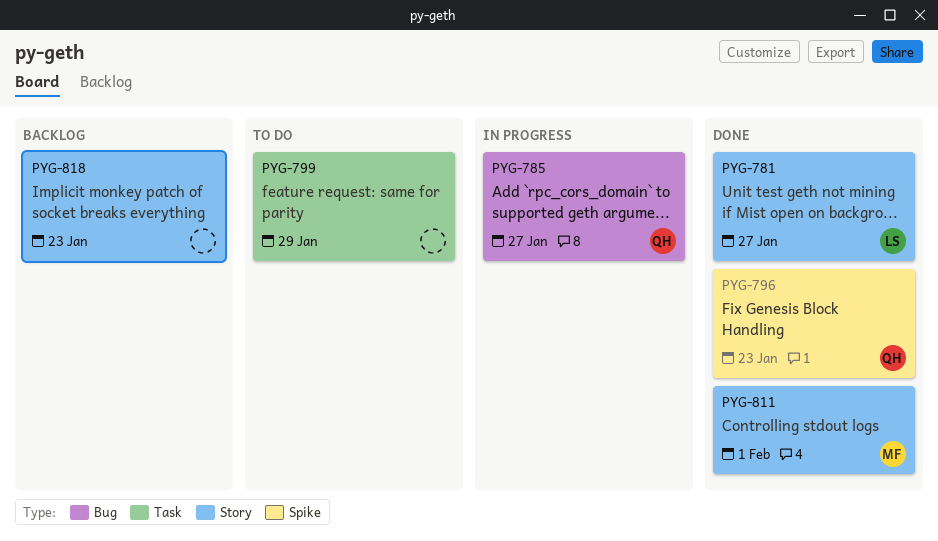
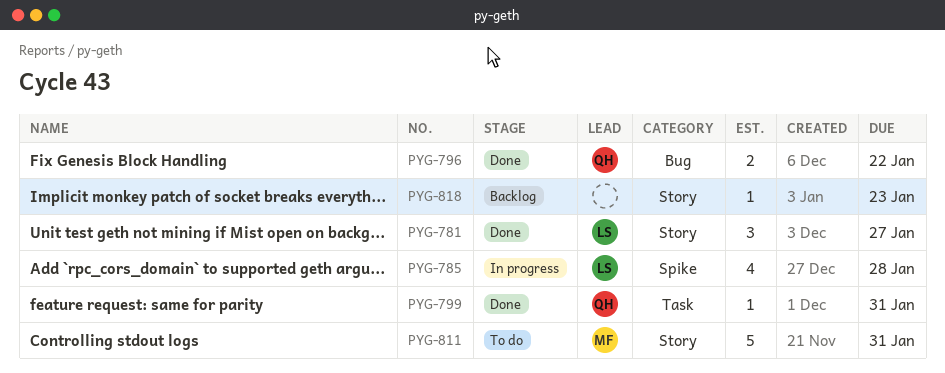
PYG-785, owner: QH -> LS
PYG-785, label: Bug -> Spike
PYG-785, due: Jan 27 -> Jan 28
PYG-796, label: Spike -> Bug
PYG-796, due: Jan 23 -> Jan 22
PYG-799, status: To do -> Done
PYG-799, owner: none -> QH
PYG-799, due: Jan 29 -> Jan 31
PYG-811, status: Done -> To do
PYG-811, due: Feb 1 -> Jan 31

